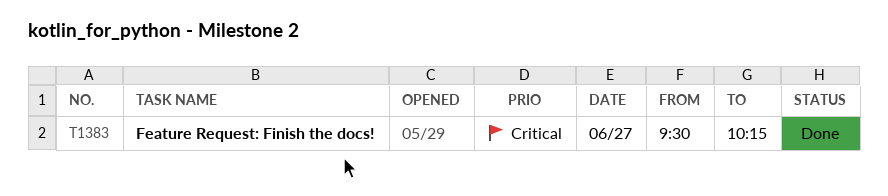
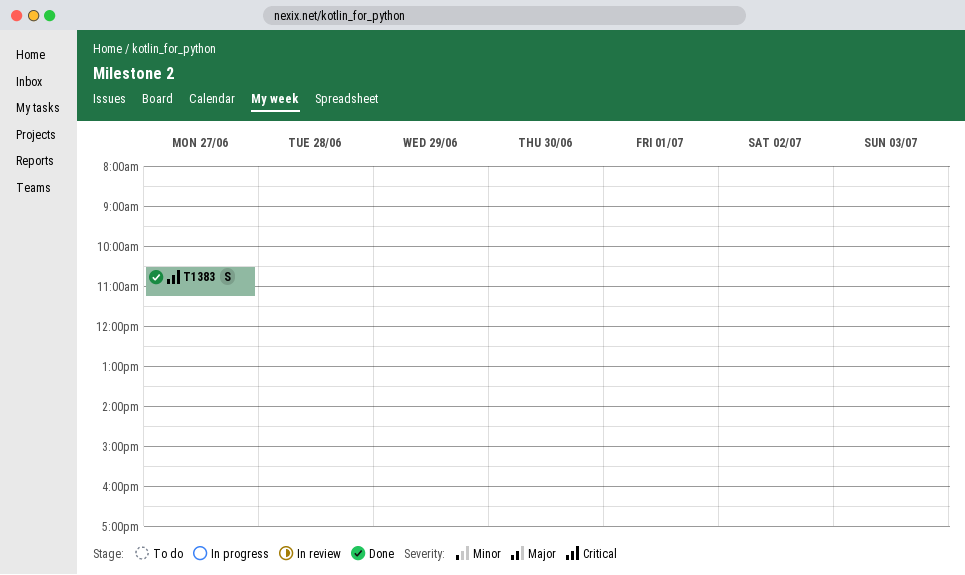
T1383, begins: 09:30 -> 10:30
T1383, ends: 10:15 -> 11:15

